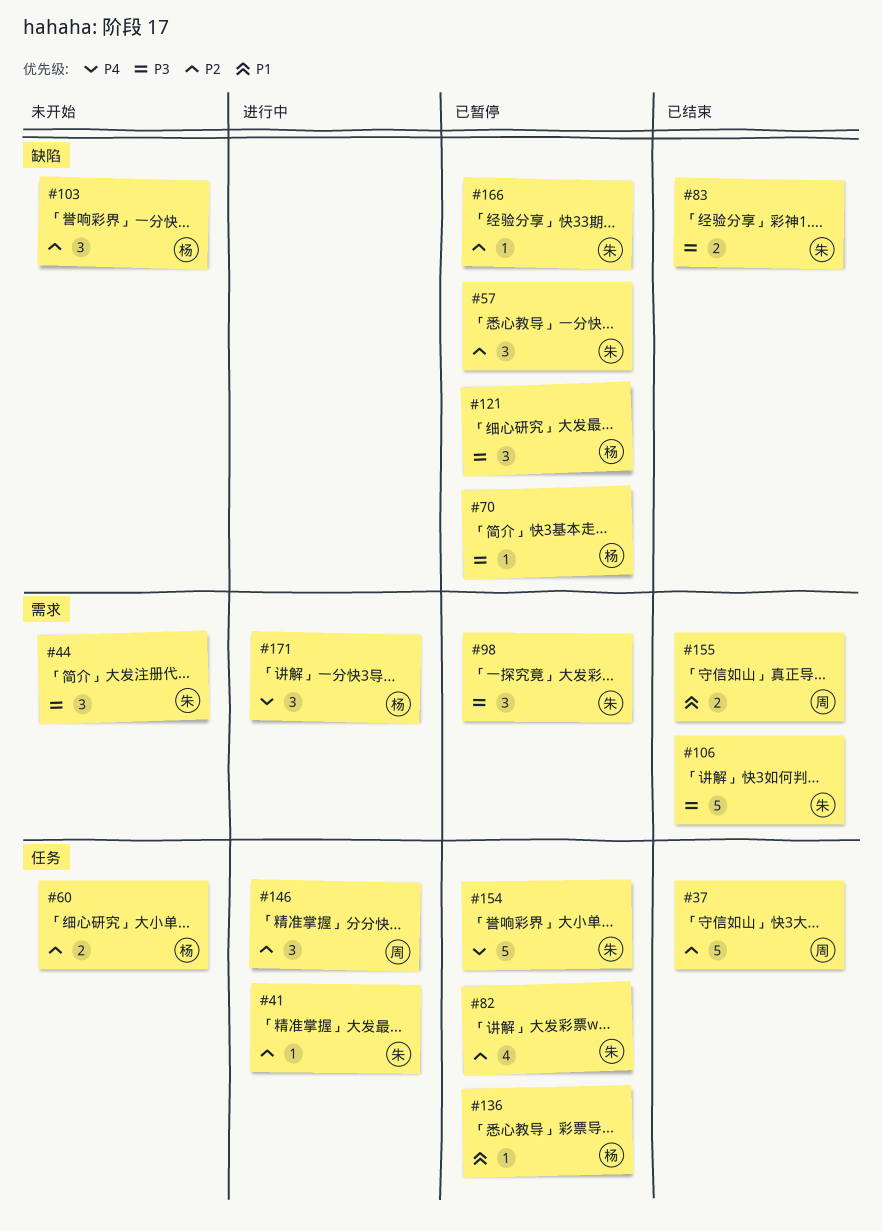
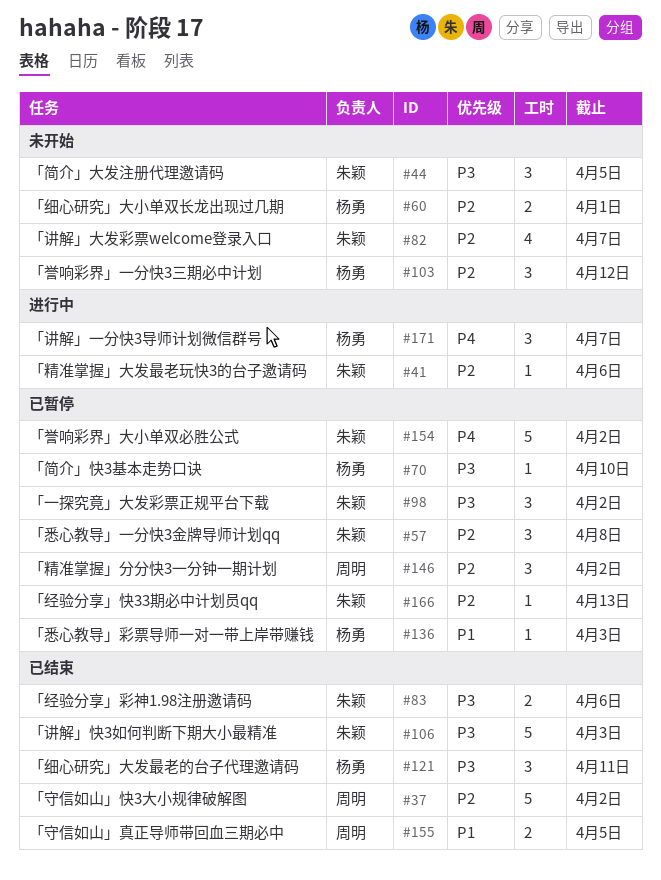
#82, status: 已暂停 -> 未开始
#121, status: 已暂停 -> 已结束
#146, status: 进行中 -> 已暂停

